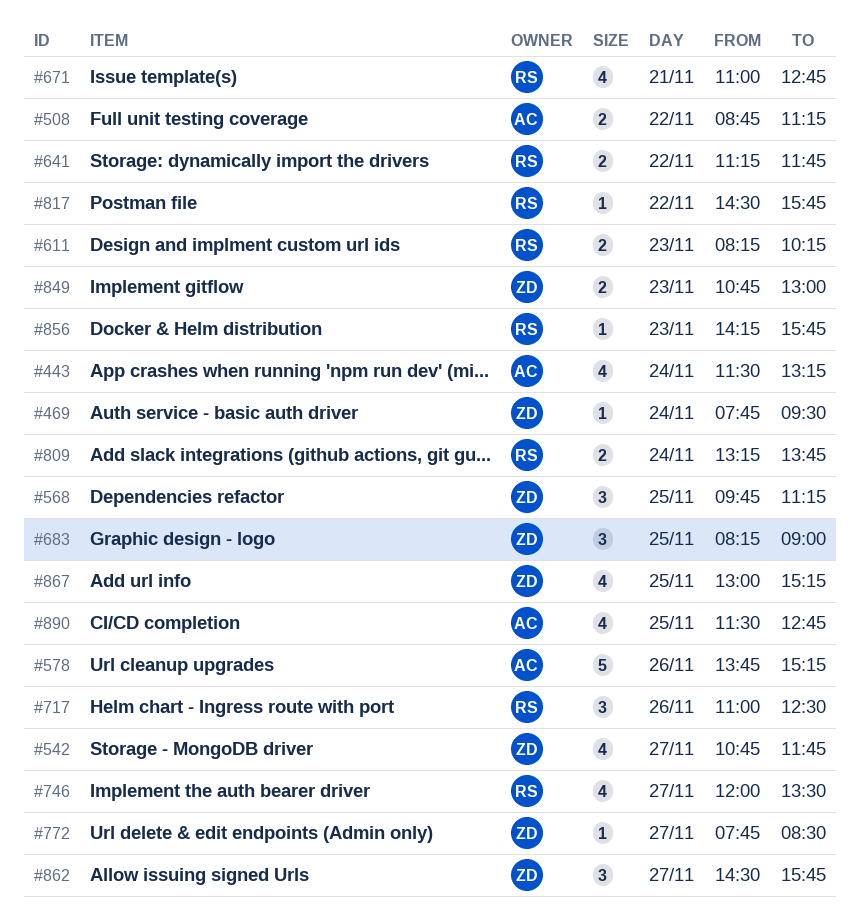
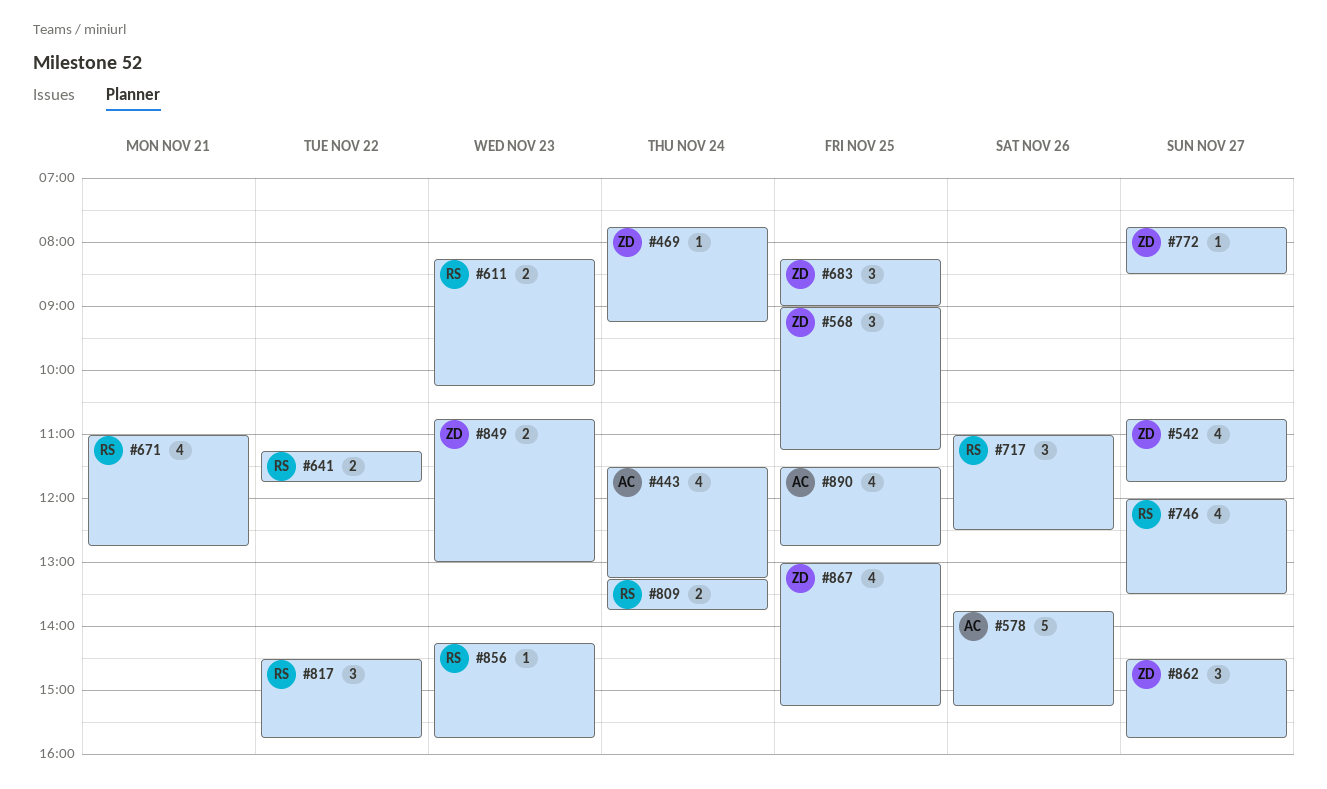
#469, ends: 09:30 -> 09:15
#508: present -> none
#568, begins: 09:45 -> 09:00
#817, estimate: 1 -> 3

